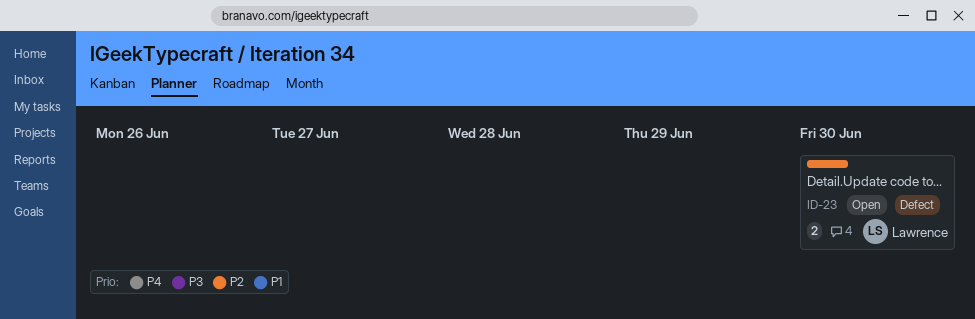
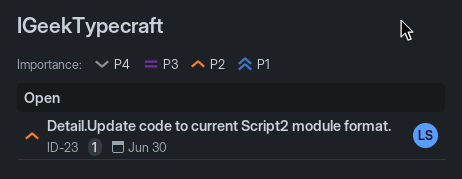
ID-23, estimate: 2 -> 1

